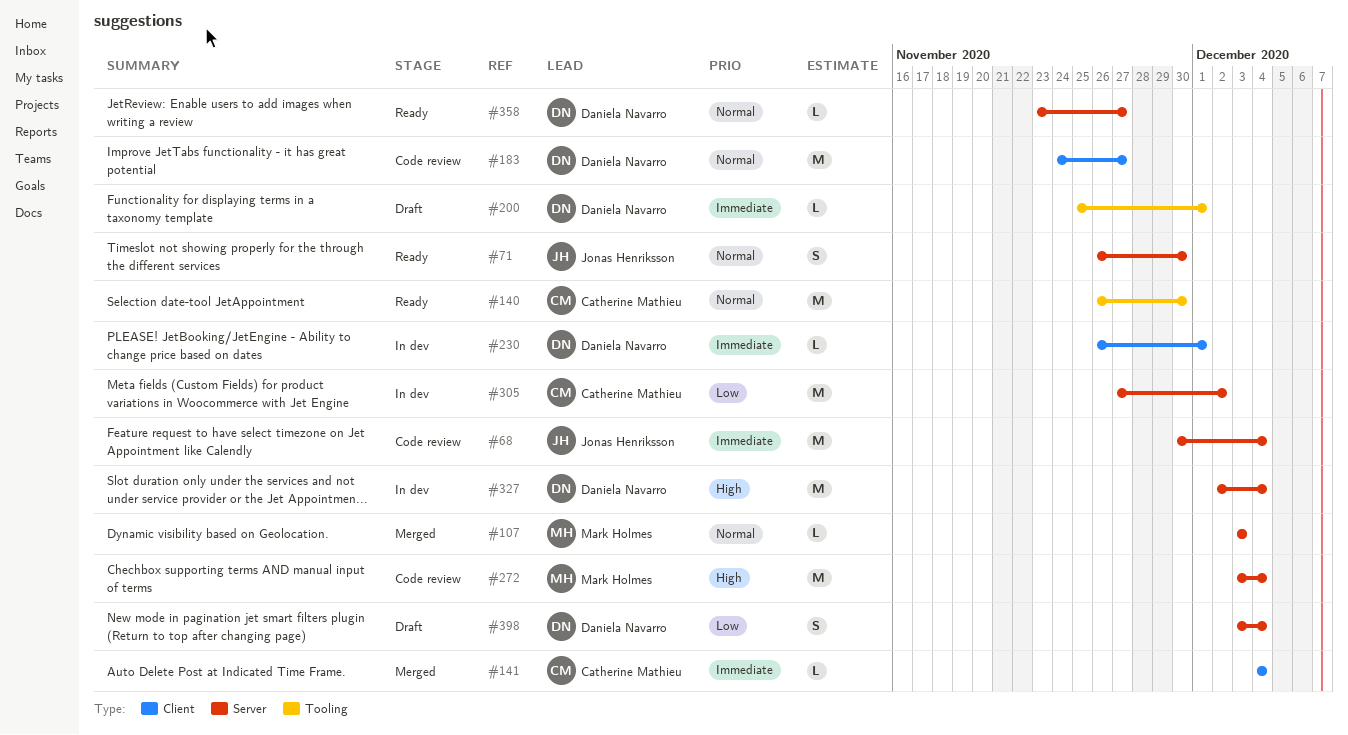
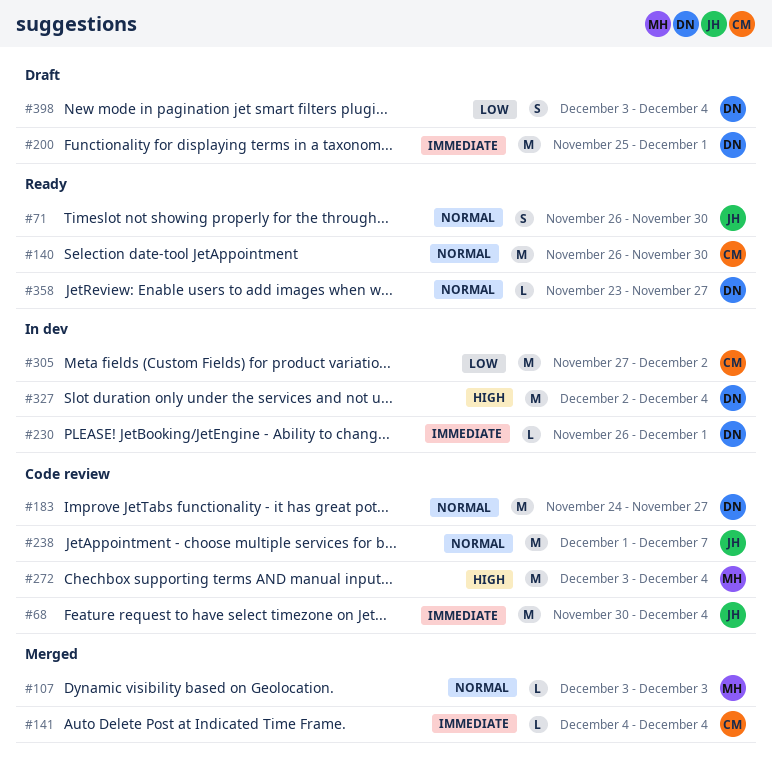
#200, estimate: L -> M
#238: none -> present

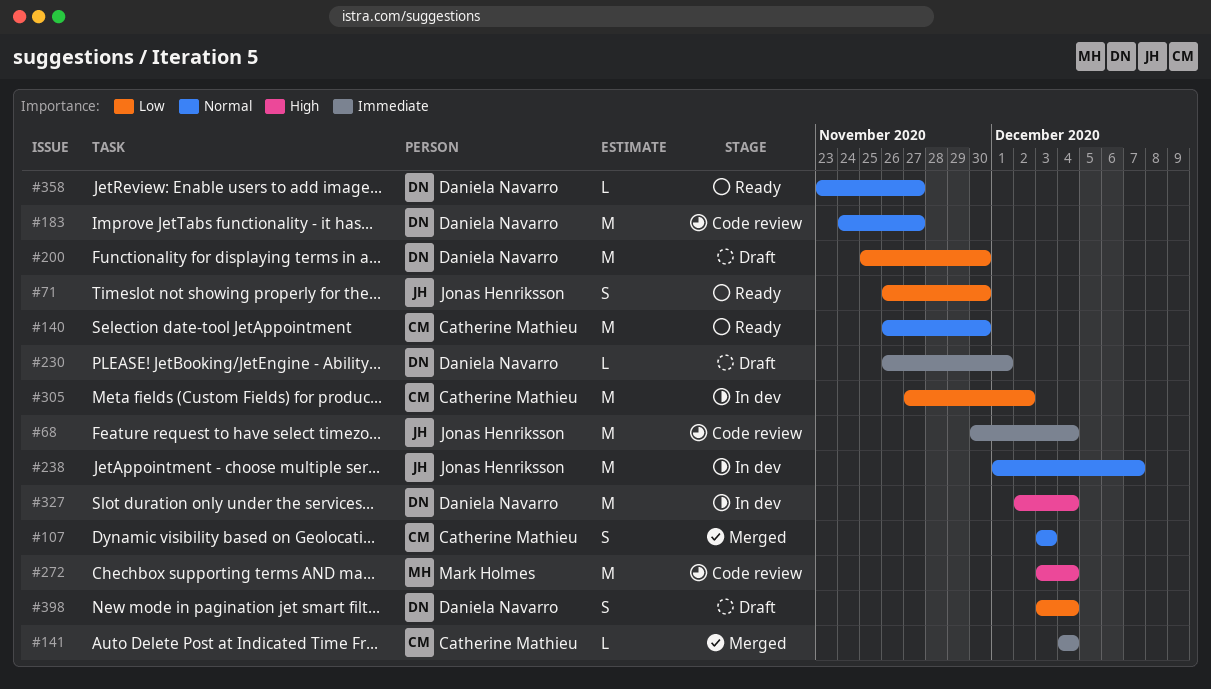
#71, priority: Normal -> Low
#107, owner: Mark Holmes -> Catherine Mathieu
#107, estimate: L -> S
#200, priority: Immediate -> Low
#200, due: Dec 1 -> Nov 30
#230, status: In dev -> Draft
#238, status: Code review -> In dev

